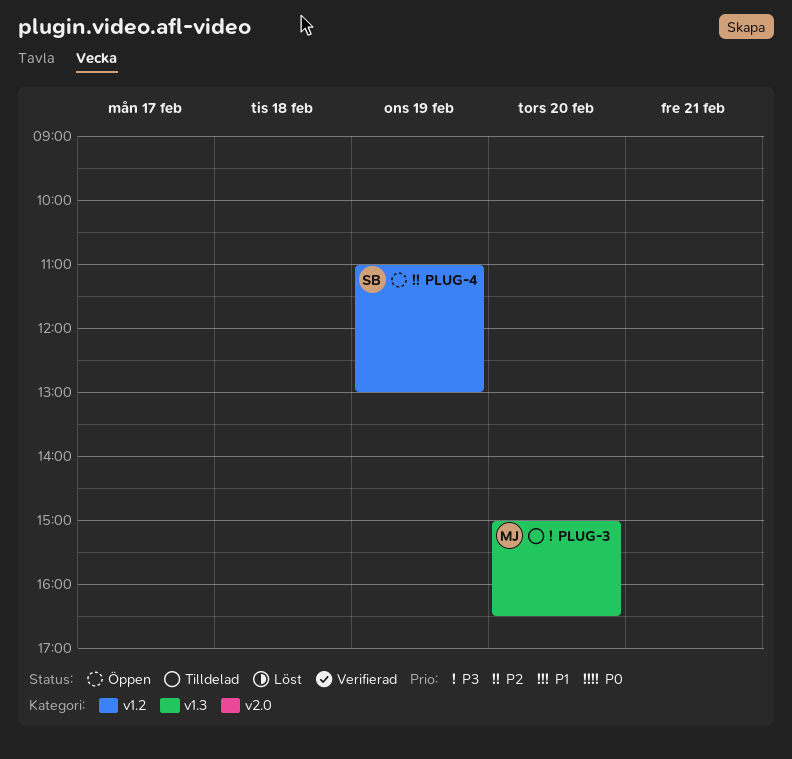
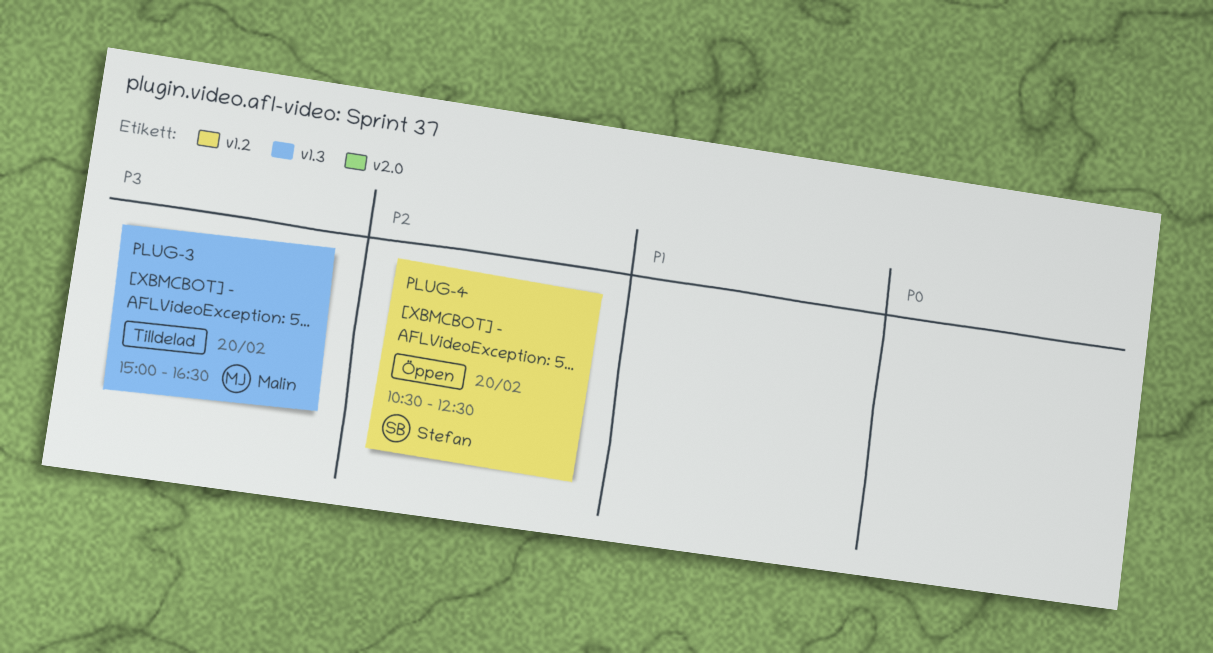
PLUG-4, day: Feb 19 -> Feb 20
PLUG-4, begins: 11:00 -> 10:30
PLUG-4, ends: 13:00 -> 12:30

